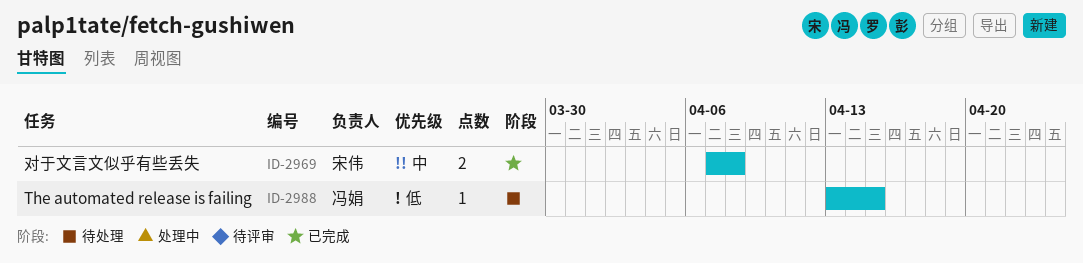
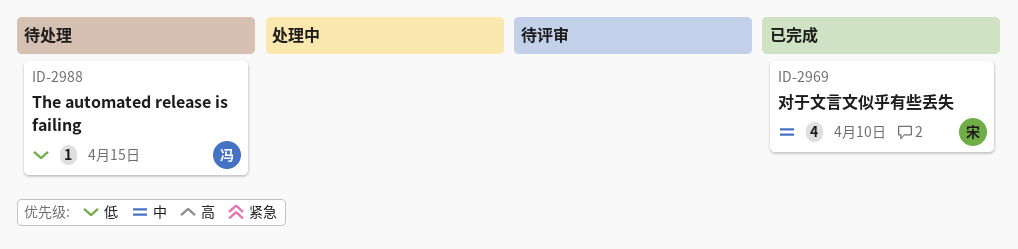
ID-2969, estimate: 2 -> 4
ID-2969, due: Apr 8 -> Apr 10

